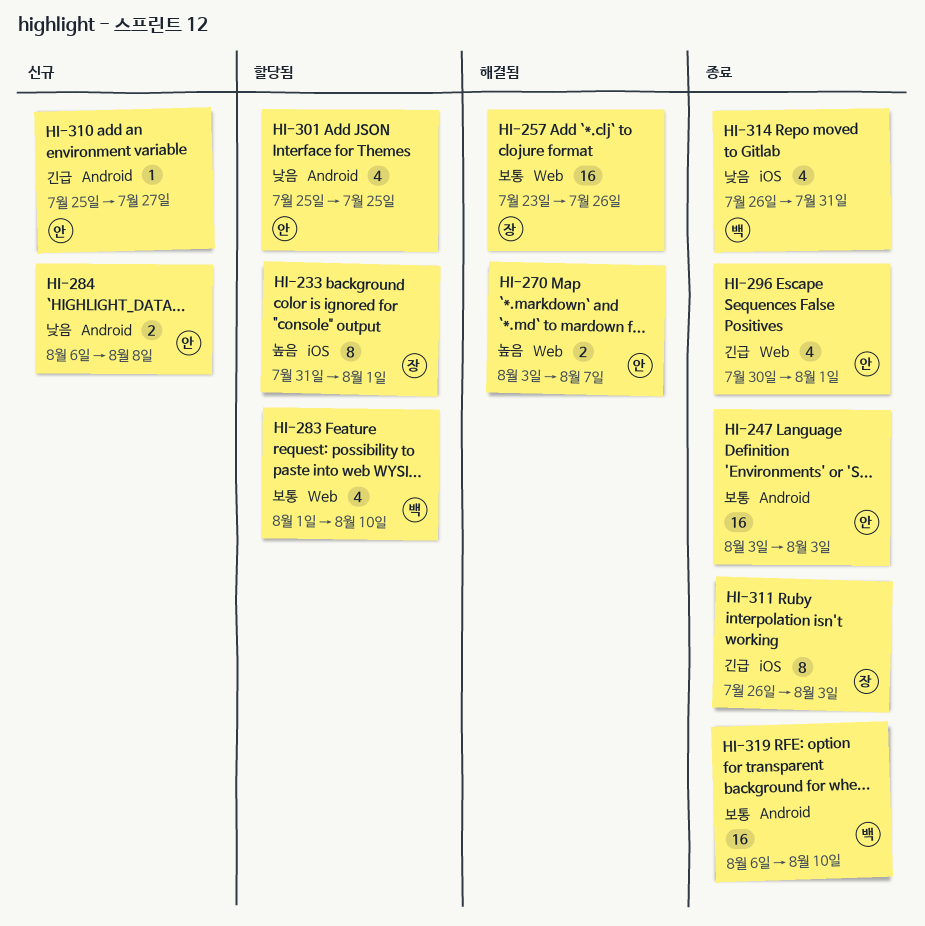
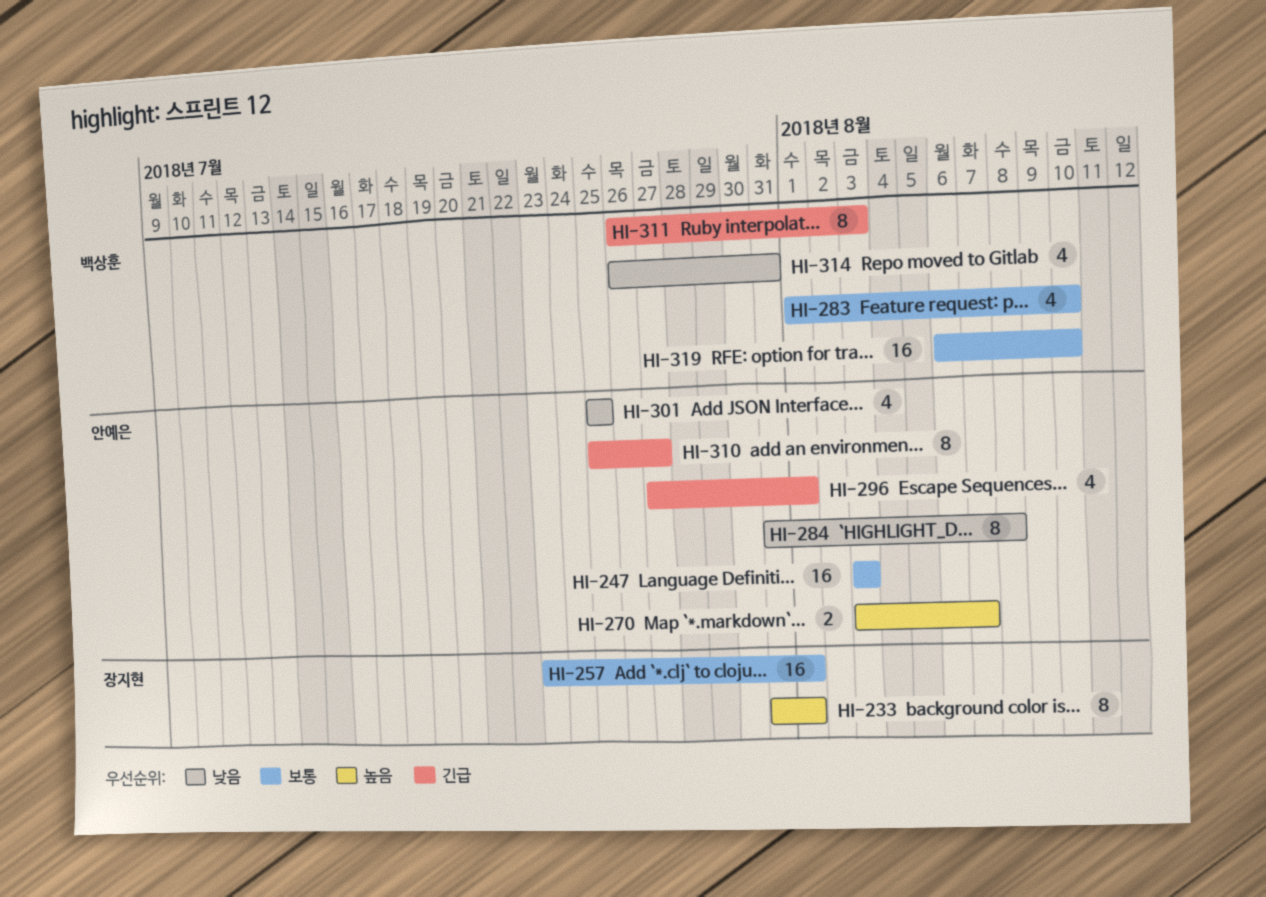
HI-257, due: Jul 26 -> Aug 1
HI-284, estimate: 2 -> 8
HI-284, start: Aug 6 -> Jul 31
HI-296, start: Jul 30 -> Jul 27
HI-310, estimate: 1 -> 8
HI-311, owner: 장지현 -> 백상훈

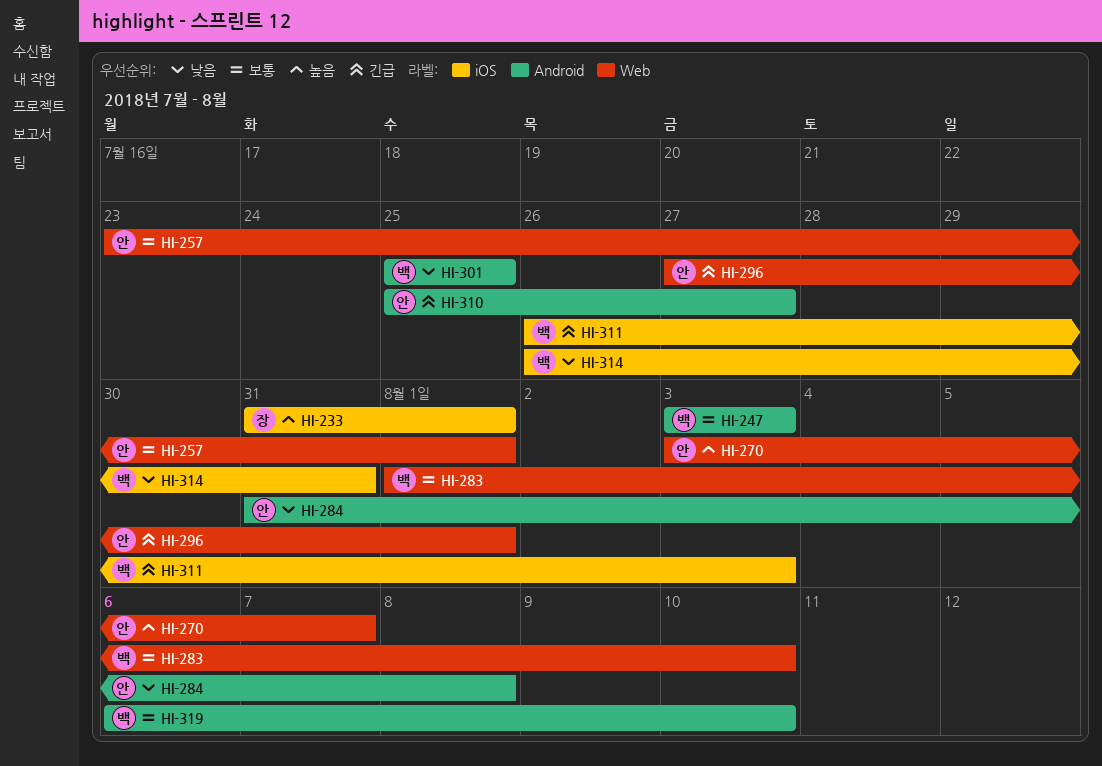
HI-247, owner: 안예은 -> 백상훈
HI-257, owner: 장지현 -> 안예은
HI-301, owner: 안예은 -> 백상훈

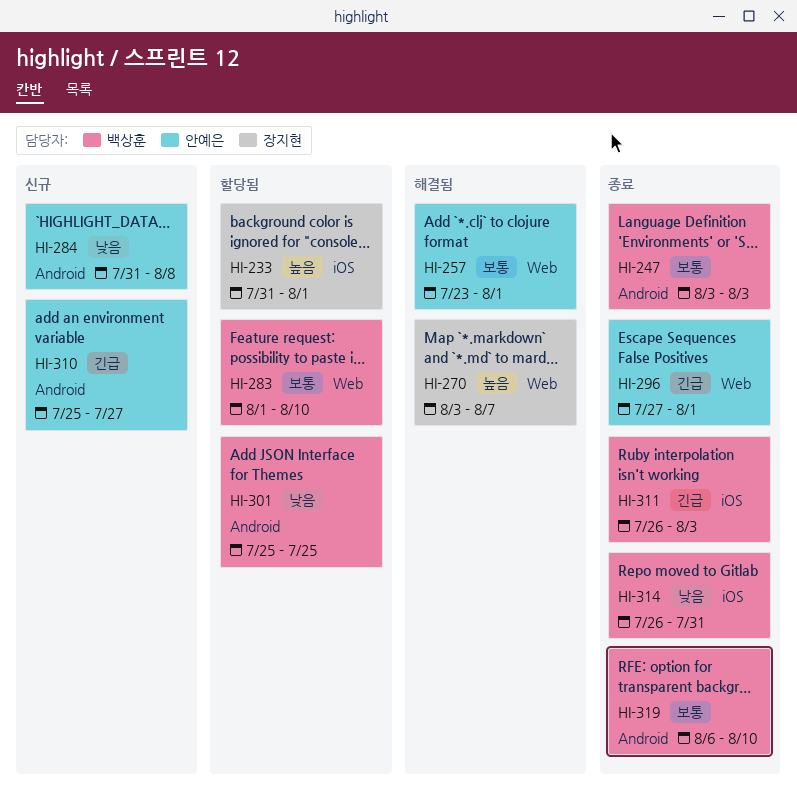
HI-270, owner: 안예은 -> 장지현

